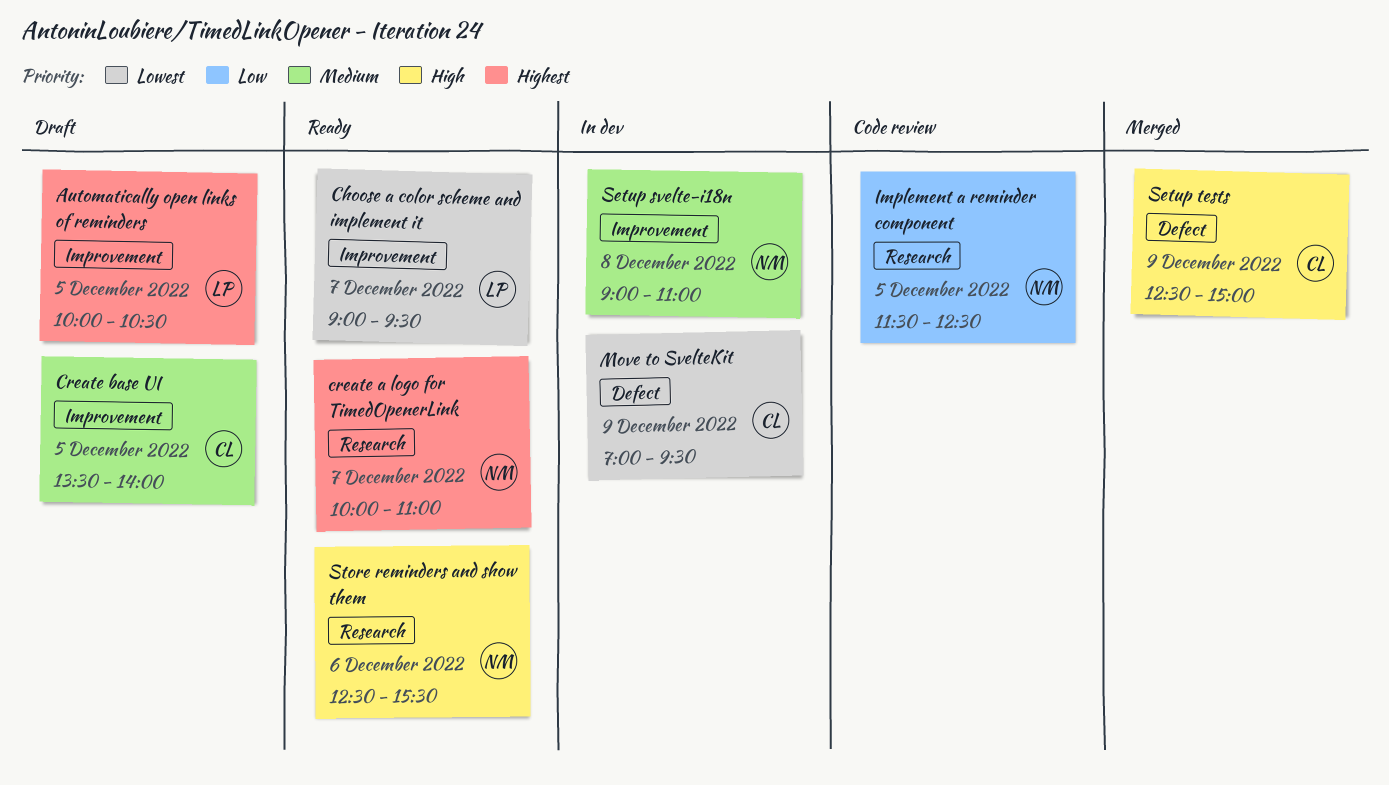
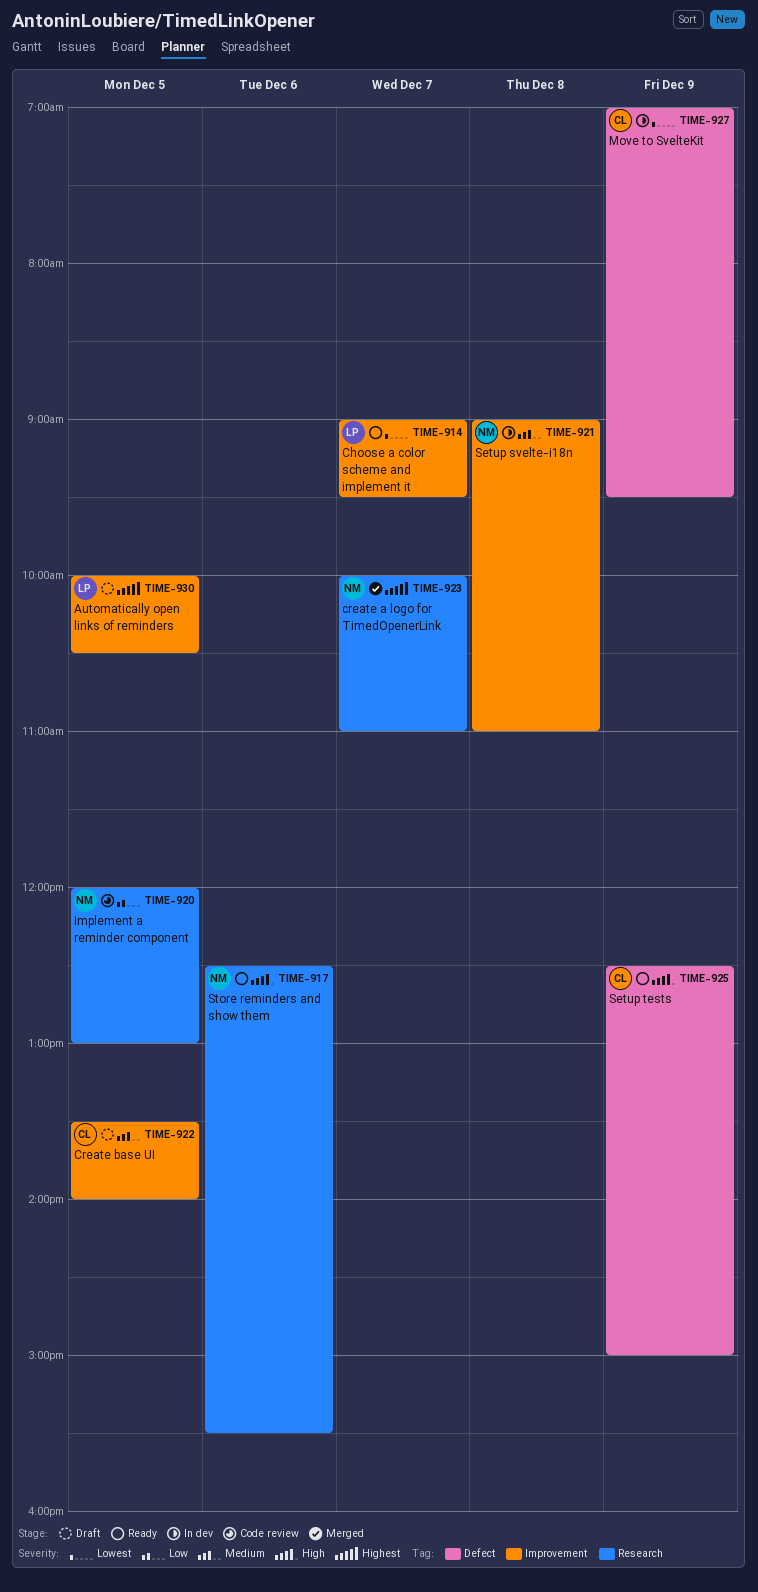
create a logo for TimedOpenerLink, status: Ready -> Merged
Implement a reminder component, begins: 11:30 -> 12:00
Implement a reminder component, ends: 12:30 -> 13:00
Setup tests, status: Merged -> Ready

